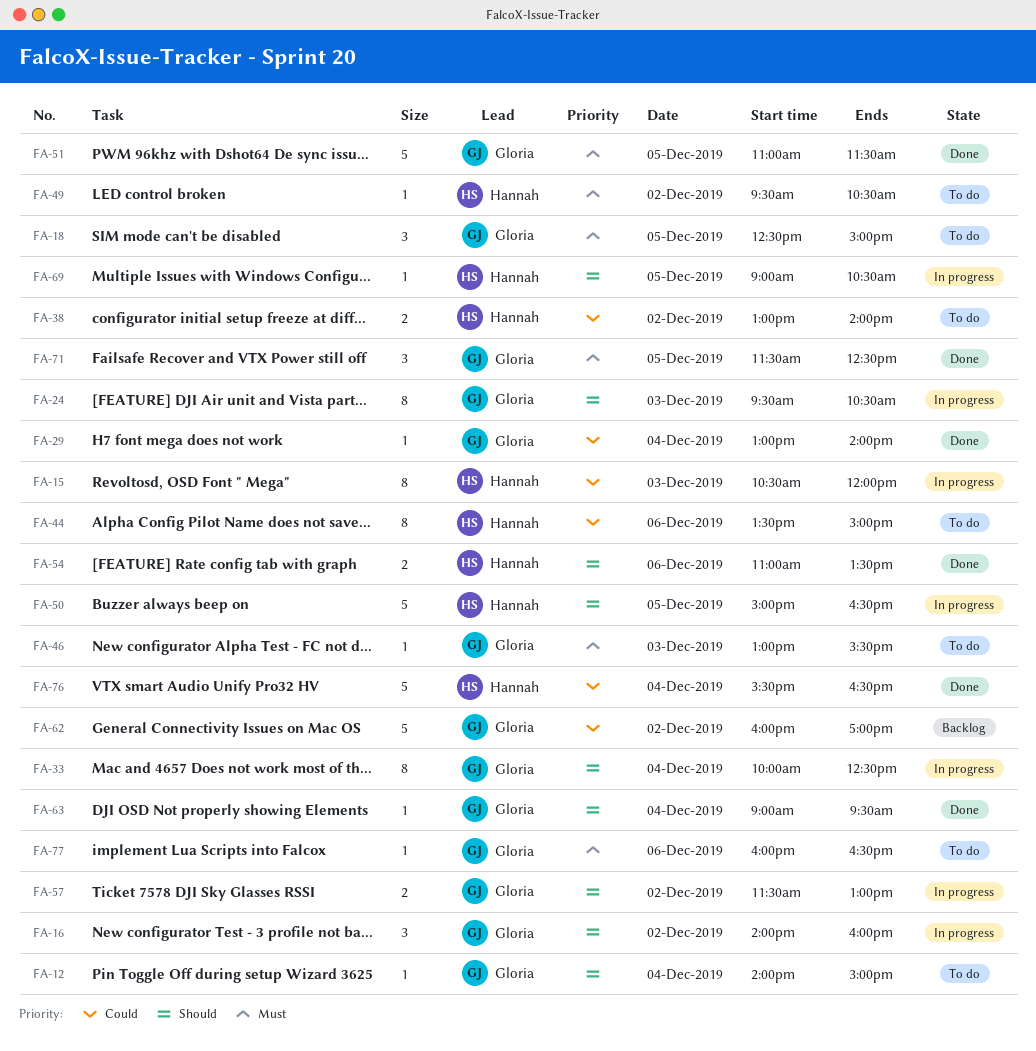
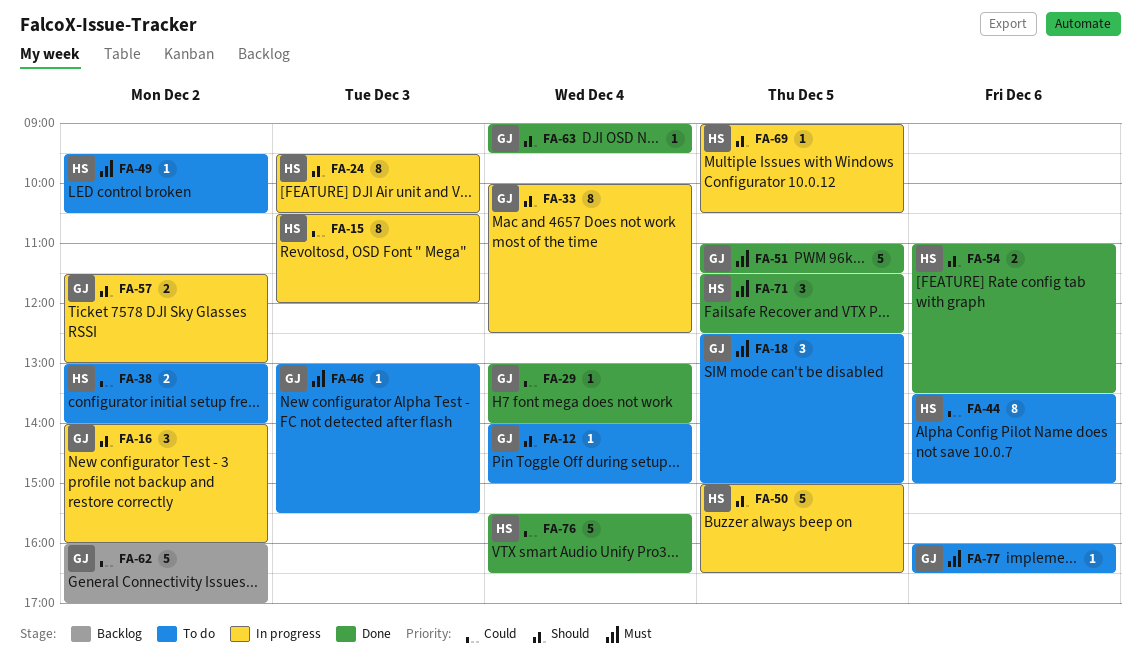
FA-24, owner: Gloria -> Hannah
FA-71, owner: Gloria -> Hannah

